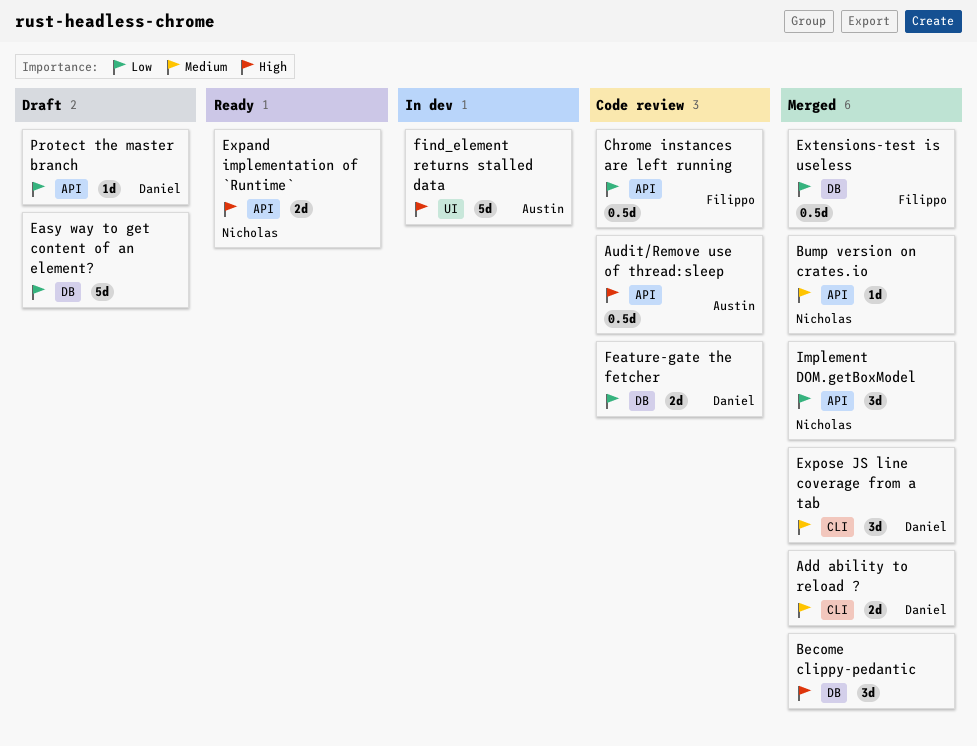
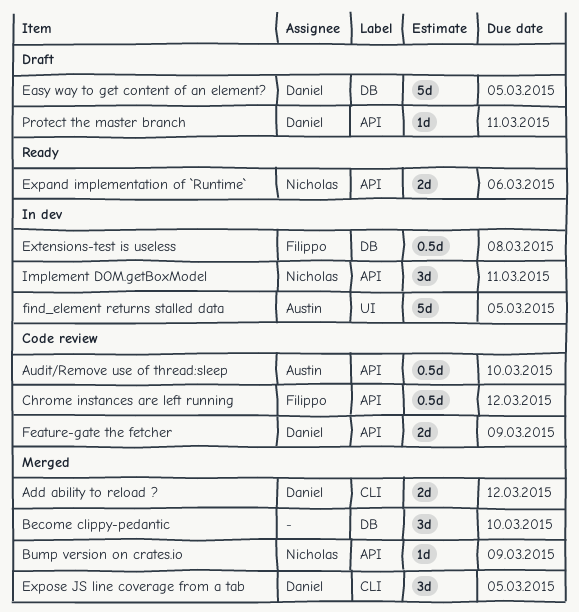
Easy way to get content of an element?, owner: none -> Daniel
Extensions-test is useless, status: Merged -> In dev
Feature-gate the fetcher, label: DB -> API
Implement DOM.getBoxModel, status: Merged -> In dev

